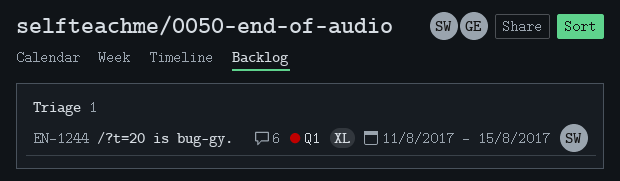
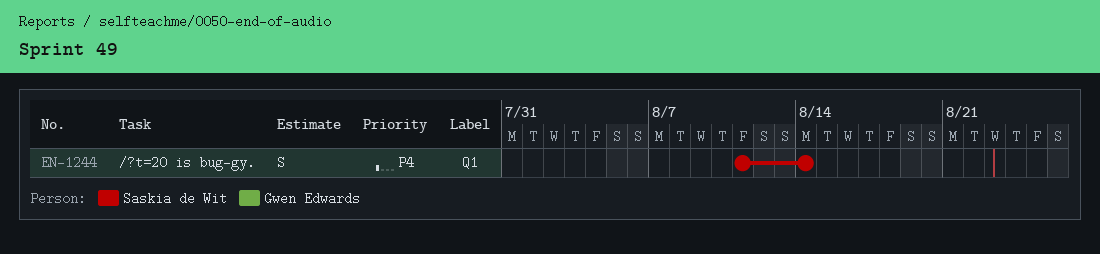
EN-1244, estimate: XL -> S
EN-1244, due: Aug 15 -> Aug 14

